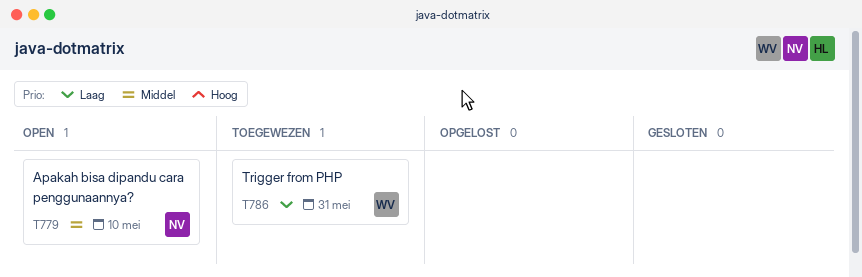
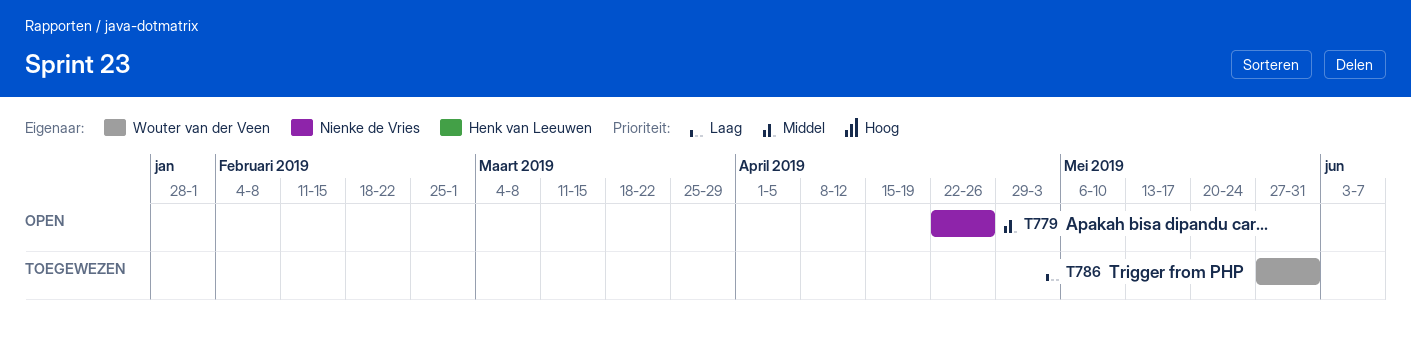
T779, due: May 10 -> Apr 26

